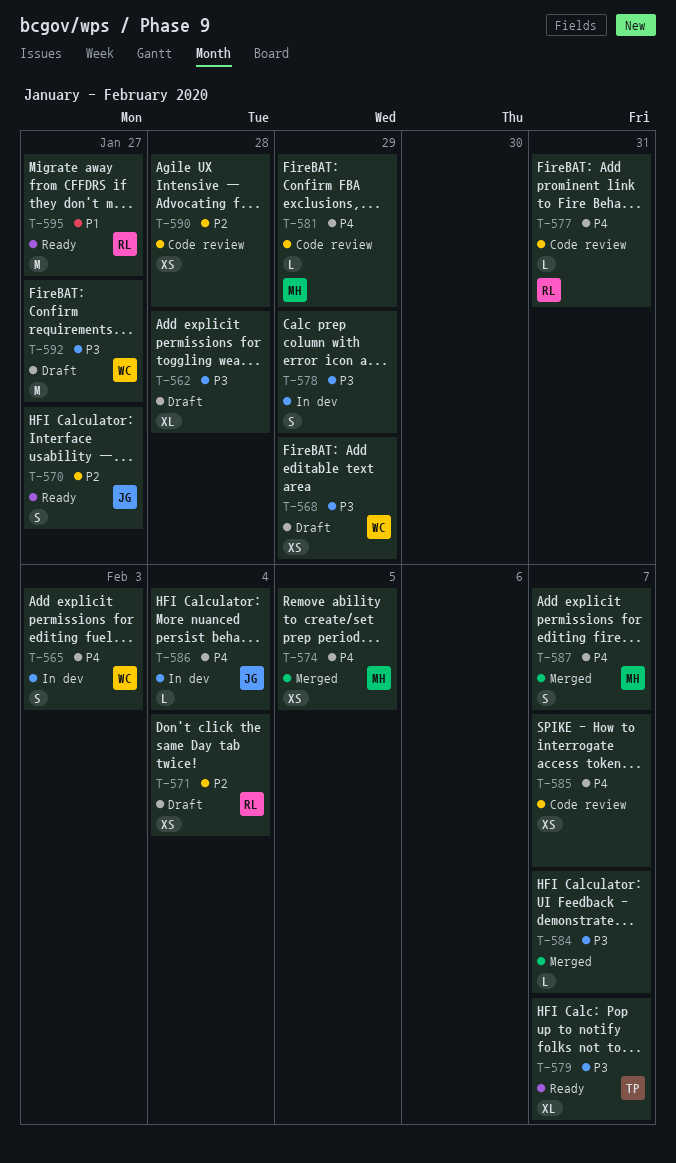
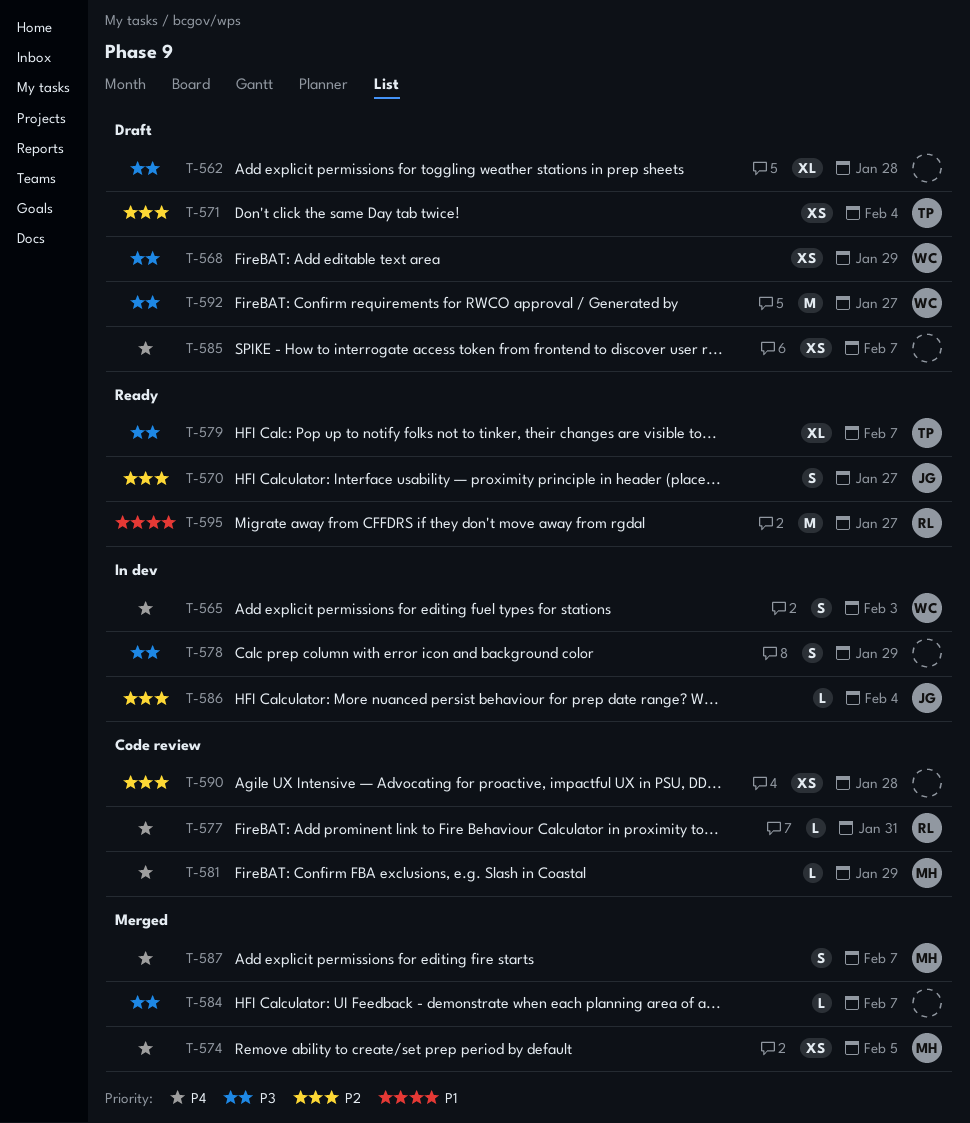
T-571, owner: RL -> TP
T-585, status: Code review -> Draft
T-586, priority: P4 -> P2

